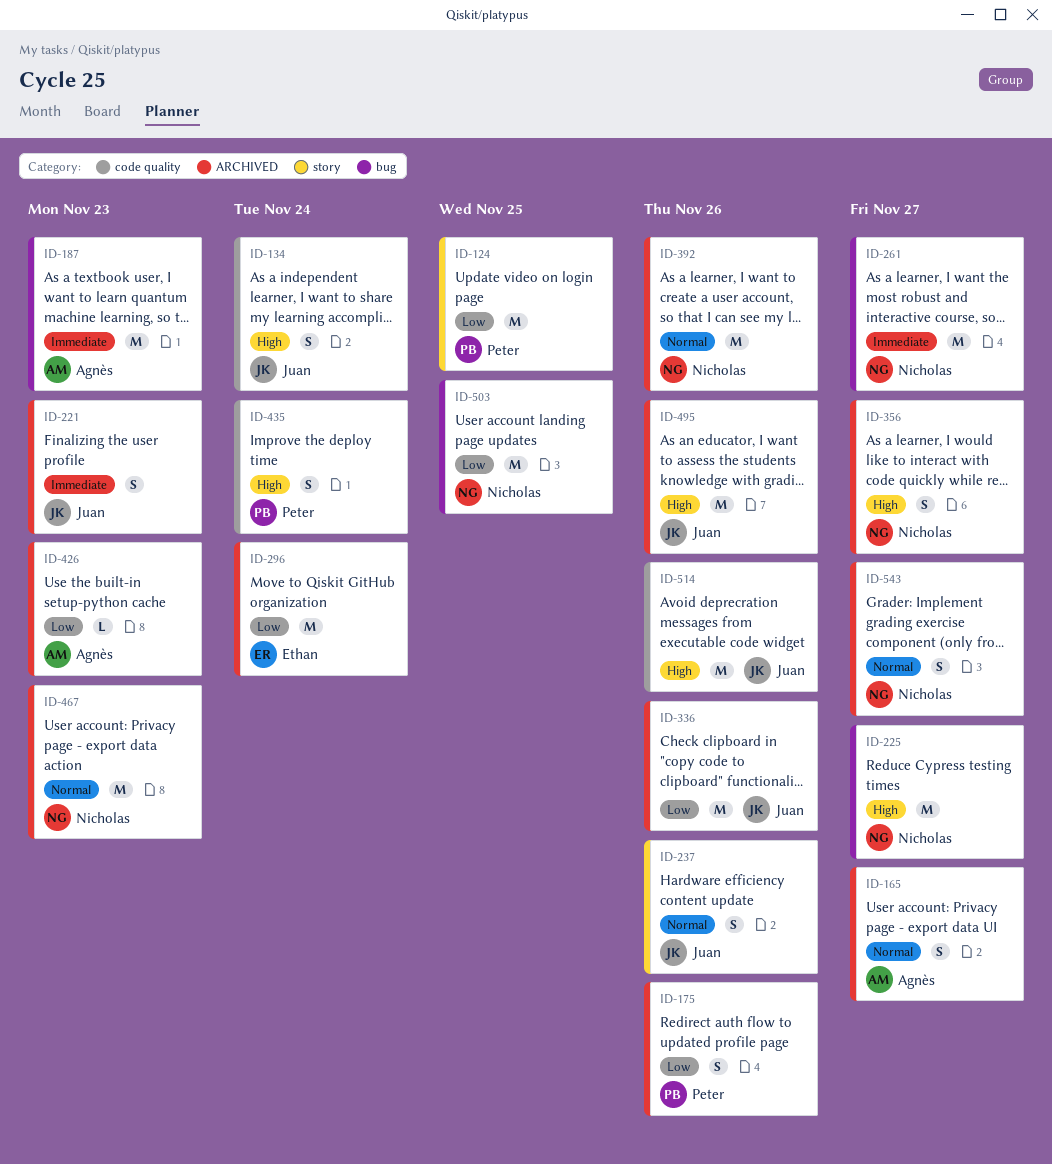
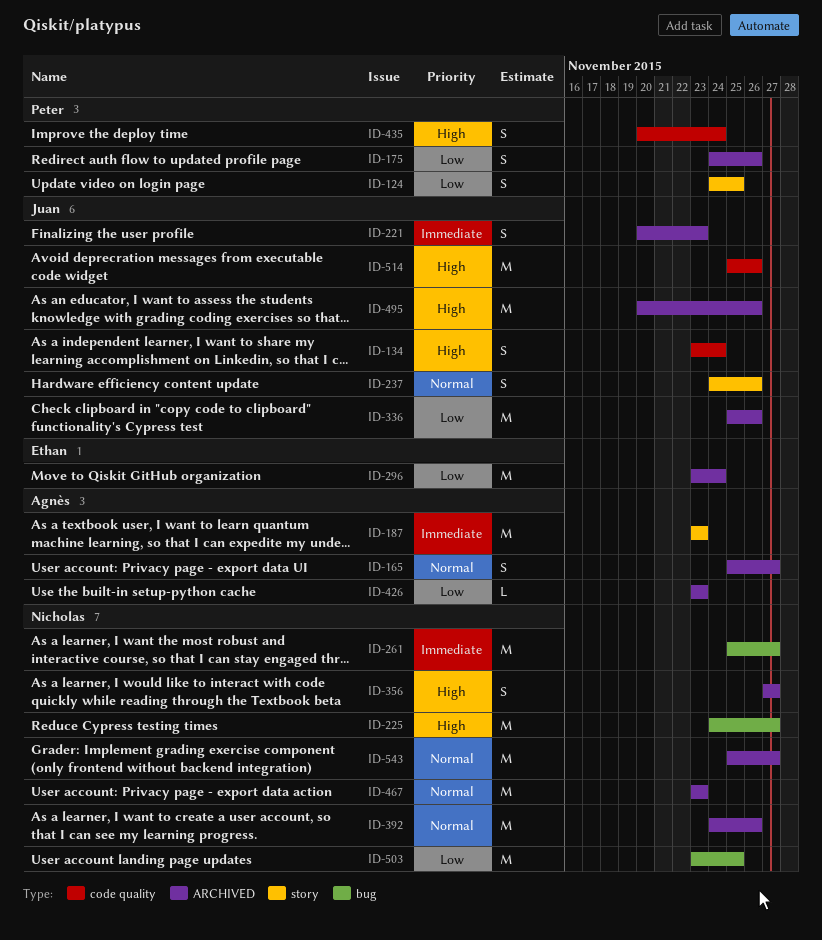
ID-124, estimate: M -> S
ID-187, label: bug -> story
ID-543, estimate: S -> M

